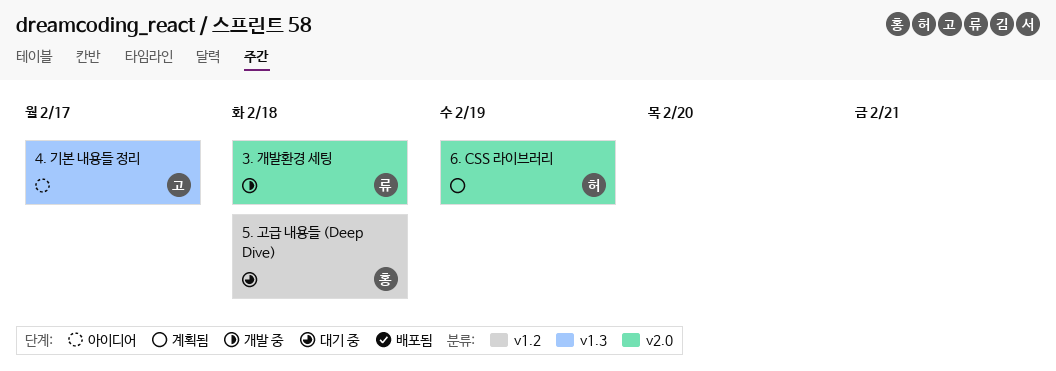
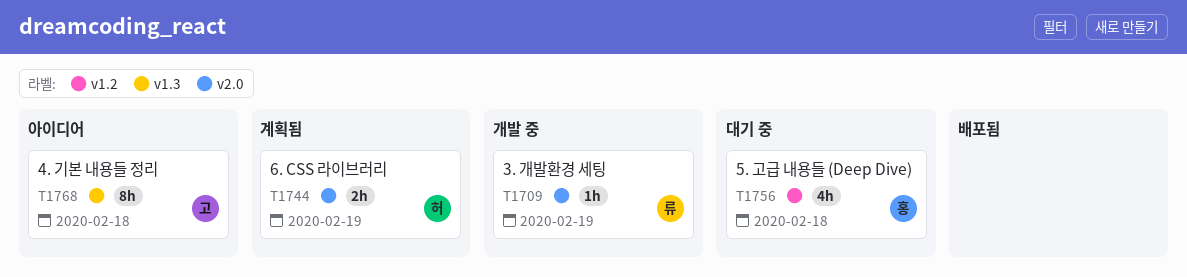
3. 개발환경 세팅, due: Feb 18 -> Feb 19
4. 기본 내용들 정리, due: Feb 17 -> Feb 18

